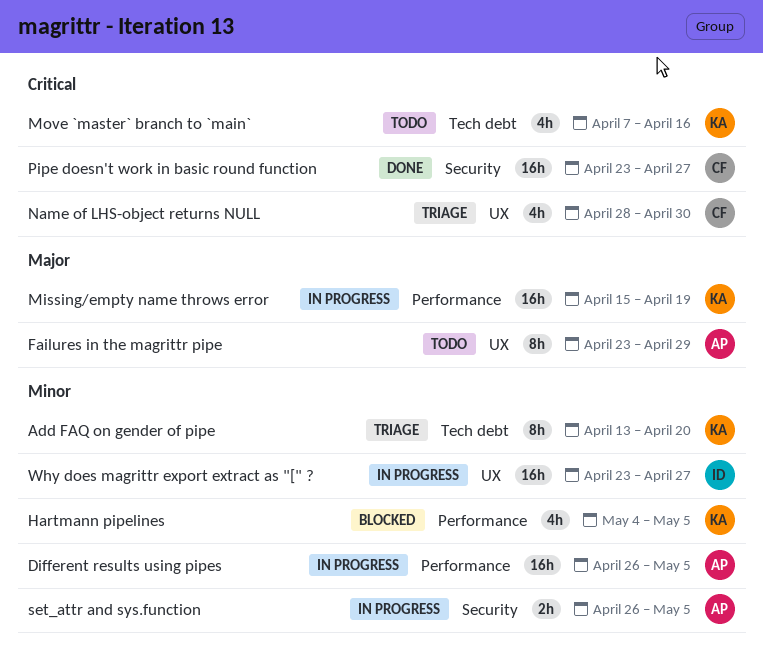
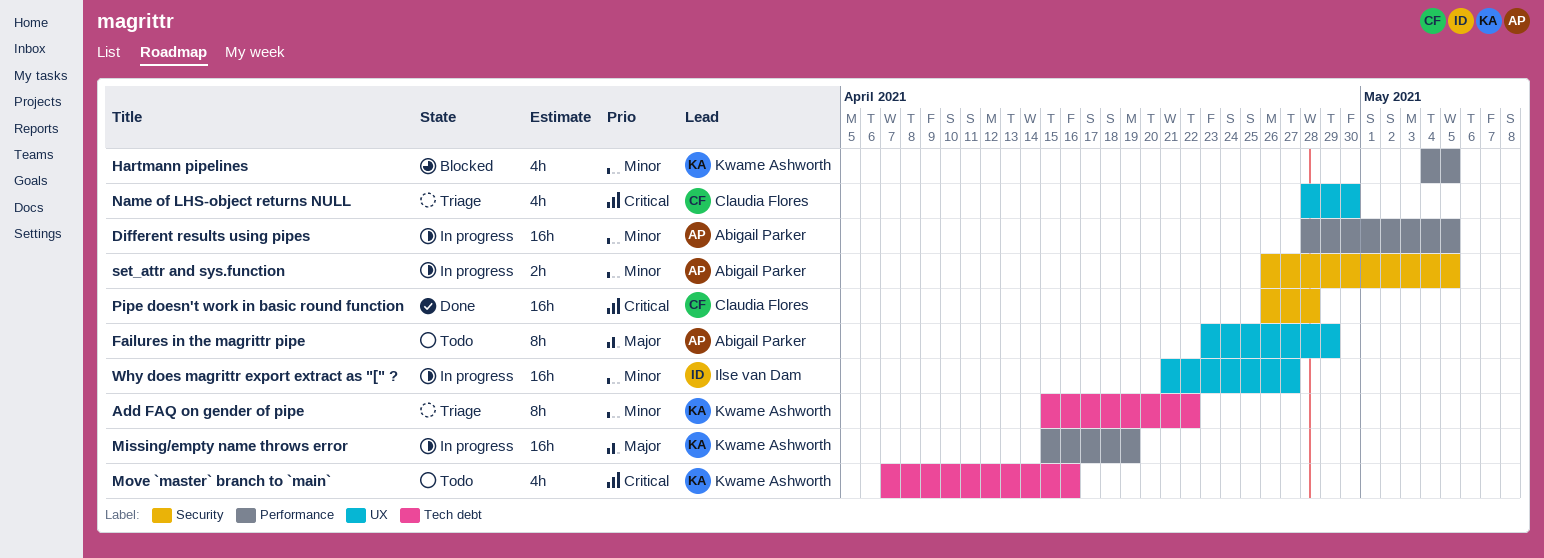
Add FAQ on gender of pipe, start: Apr 13 -> Apr 15
Add FAQ on gender of pipe, due: Apr 20 -> Apr 22
Different results using pipes, start: Apr 26 -> Apr 28
Pipe doesn't work in basic round function, start: Apr 23 -> Apr 26
Pipe doesn't work in basic round function, due: Apr 27 -> Apr 28
Why does magrittr export extract as "[" ?, start: Apr 23 -> Apr 21

